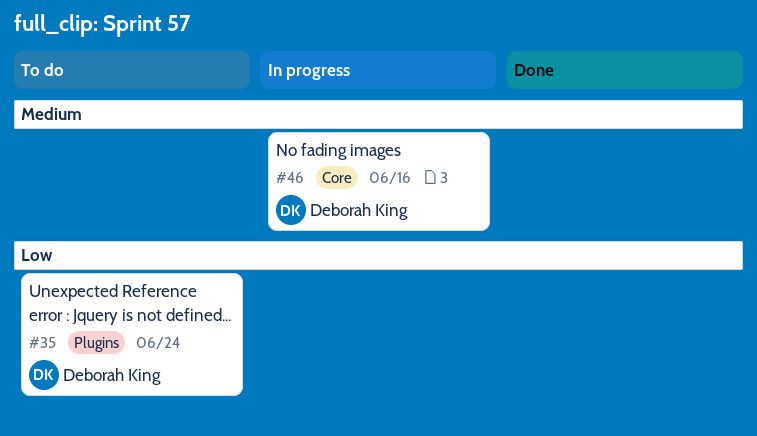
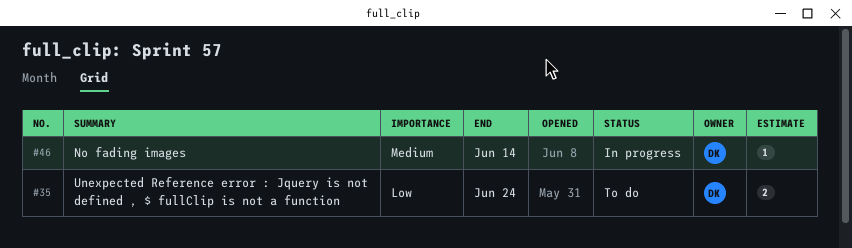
#46, due: Jun 16 -> Jun 14

